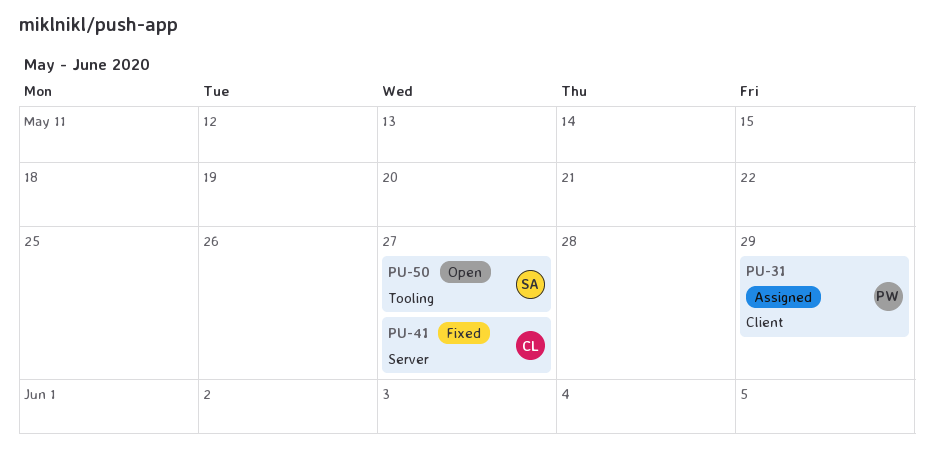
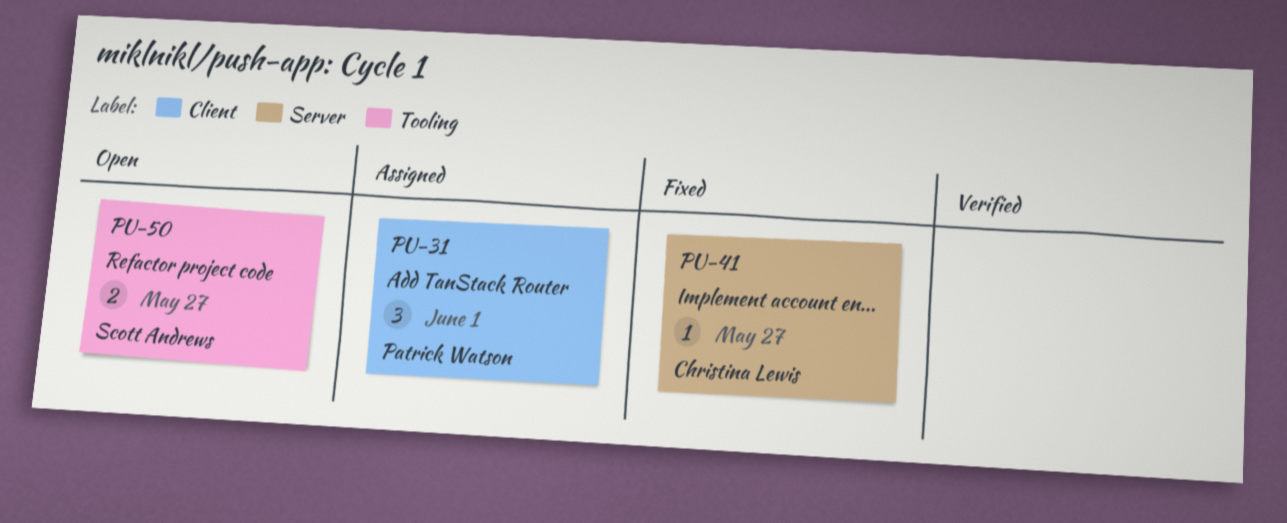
PU-31, due: May 29 -> Jun 1

